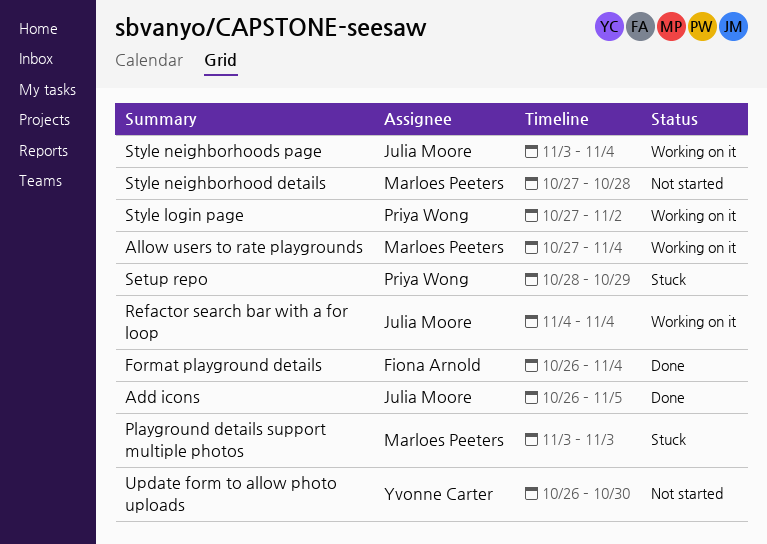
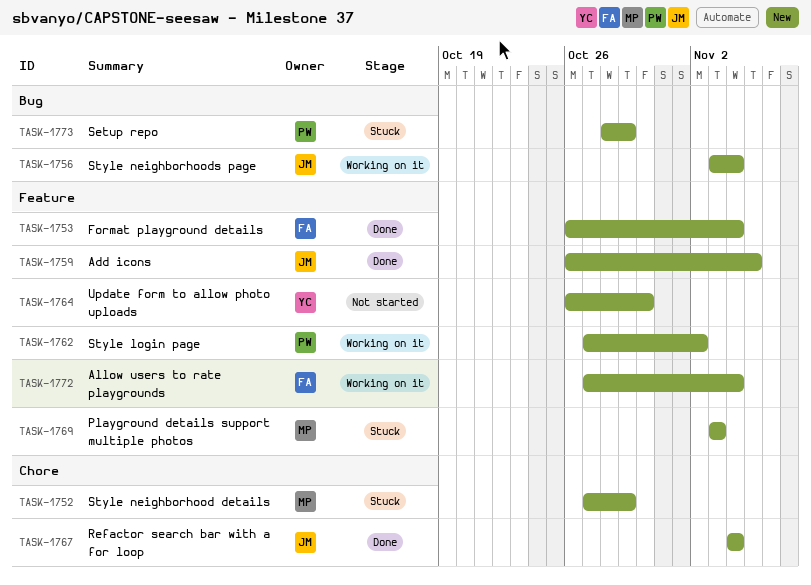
Allow users to rate playgrounds, owner: Marloes Peeters -> Fiona Arnold
Refactor search bar with a for loop, status: Working on it -> Done
Style neighborhood details, status: Not started -> Stuck
Style neighborhood details, due: Oct 28 -> Oct 29

